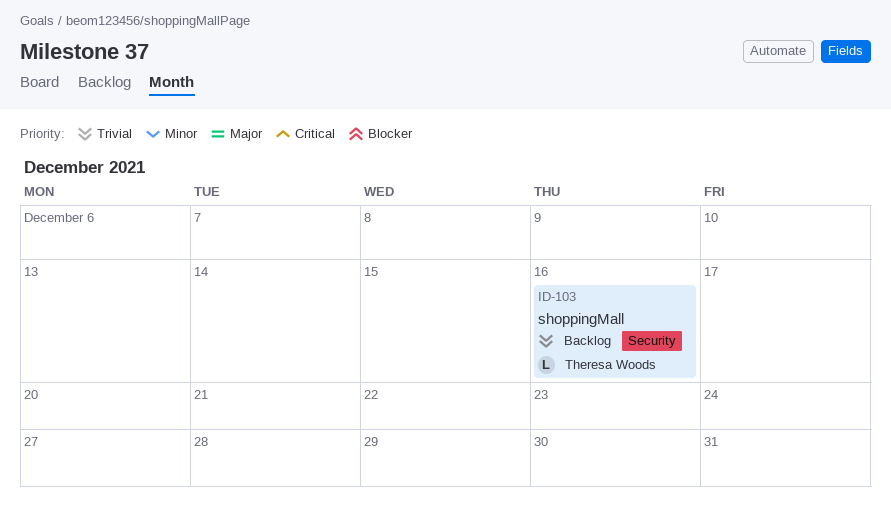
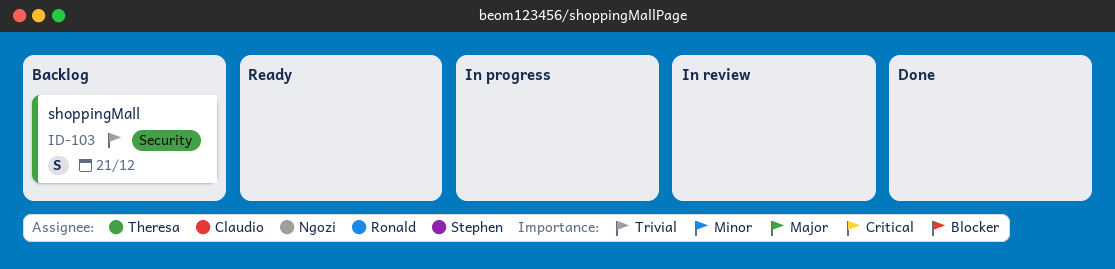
ID-103, estimate: L -> S
ID-103, due: Dec 16 -> Dec 21

